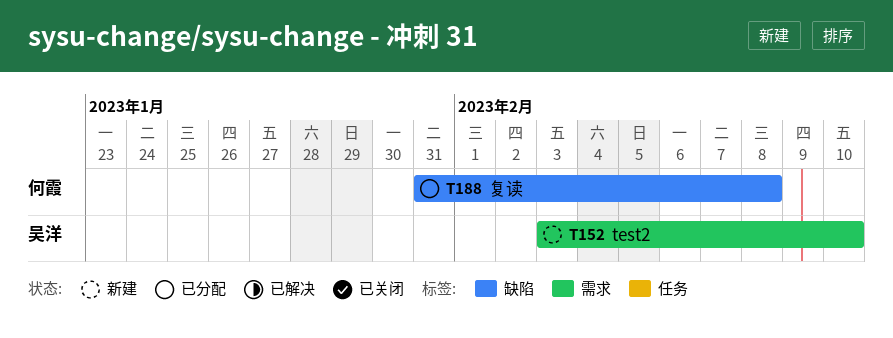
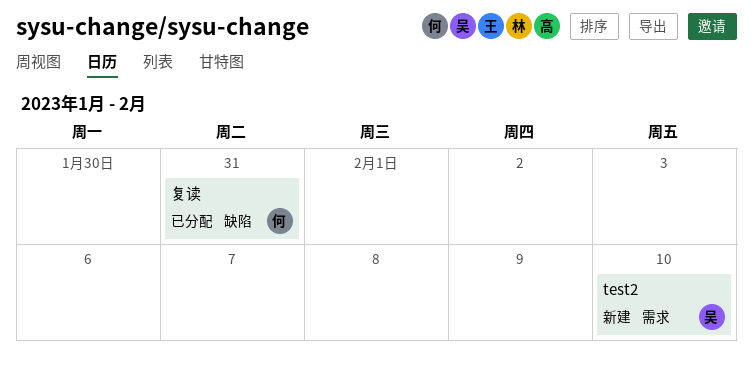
复读, due: Feb 8 -> Jan 31

